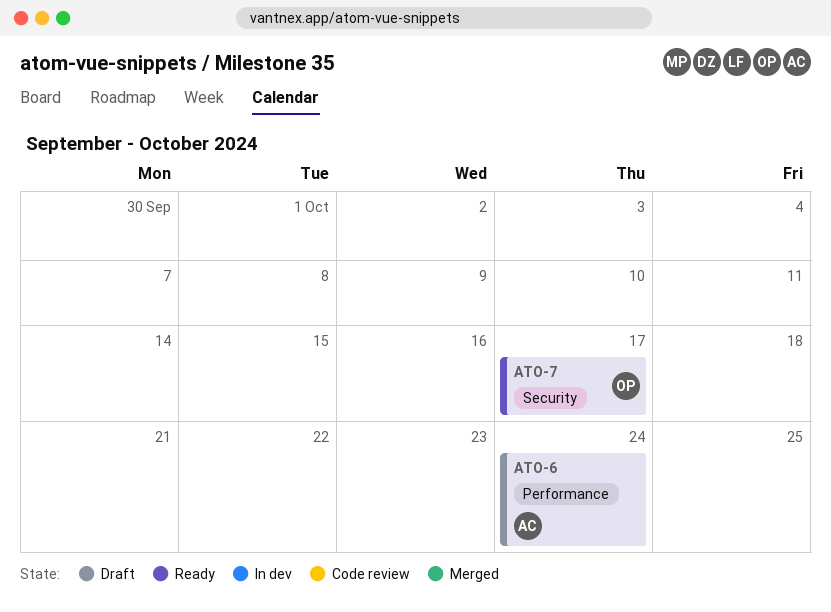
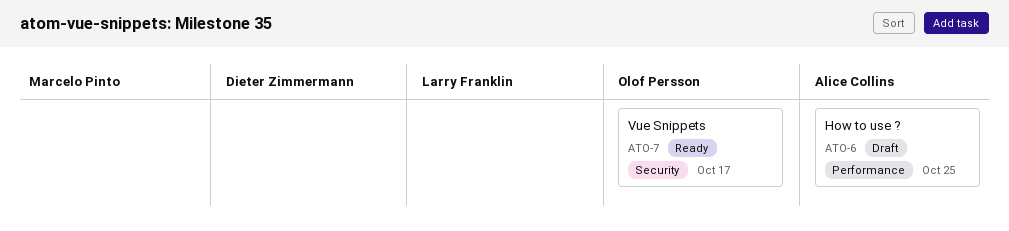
ATO-6, due: Oct 24 -> Oct 25

